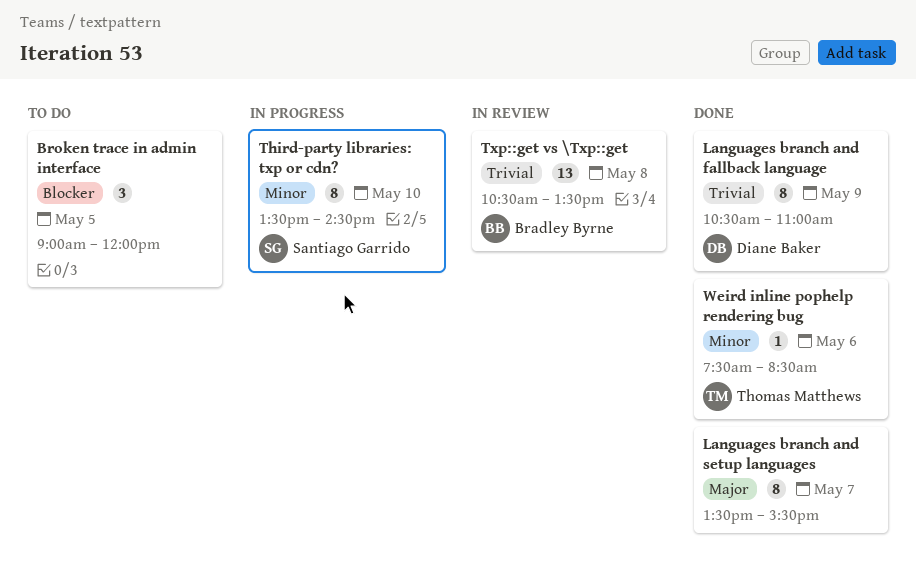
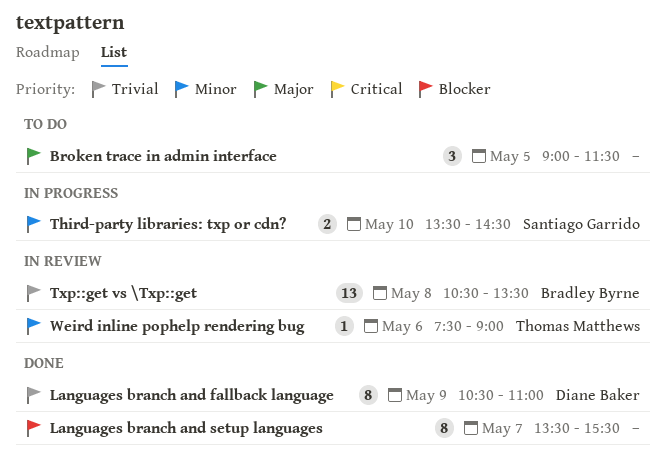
Broken trace in admin interface, priority: Blocker -> Major
Broken trace in admin interface, ends: 12:00 -> 11:30
Languages branch and setup languages, priority: Major -> Blocker
Third-party libraries: txp or cdn?, estimate: 8 -> 2
Weird inline pophelp rendering bug, status: Done -> In review
Weird inline pophelp rendering bug, ends: 08:30 -> 09:00

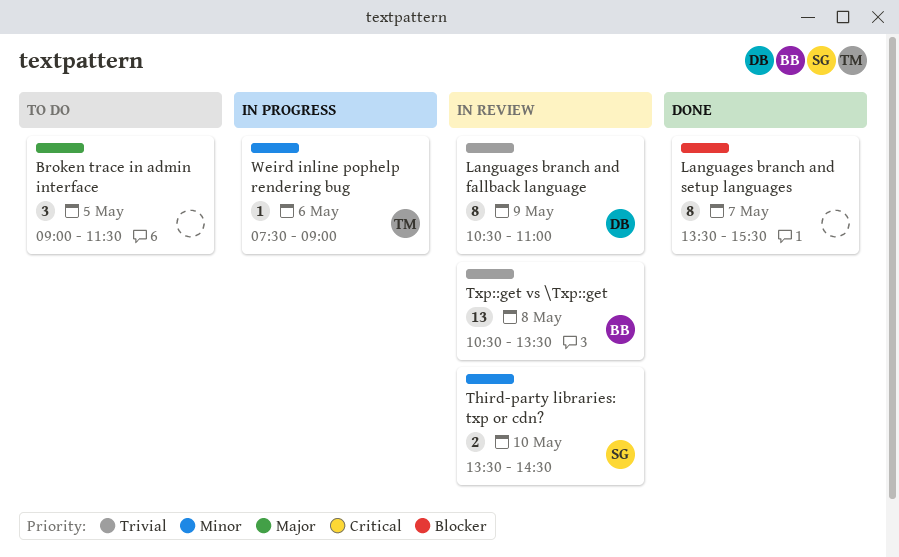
Languages branch and fallback language, status: Done -> In review
Third-party libraries: txp or cdn?, status: In progress -> In review
Weird inline pophelp rendering bug, status: In review -> In progress

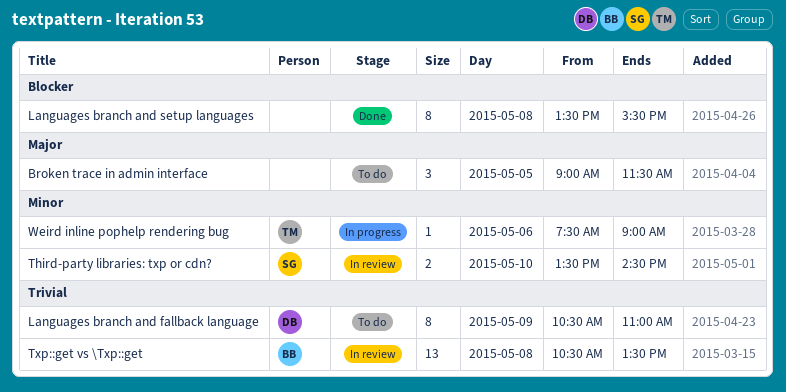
Languages branch and fallback language, status: In review -> To do
Languages branch and setup languages, day: May 7 -> May 8

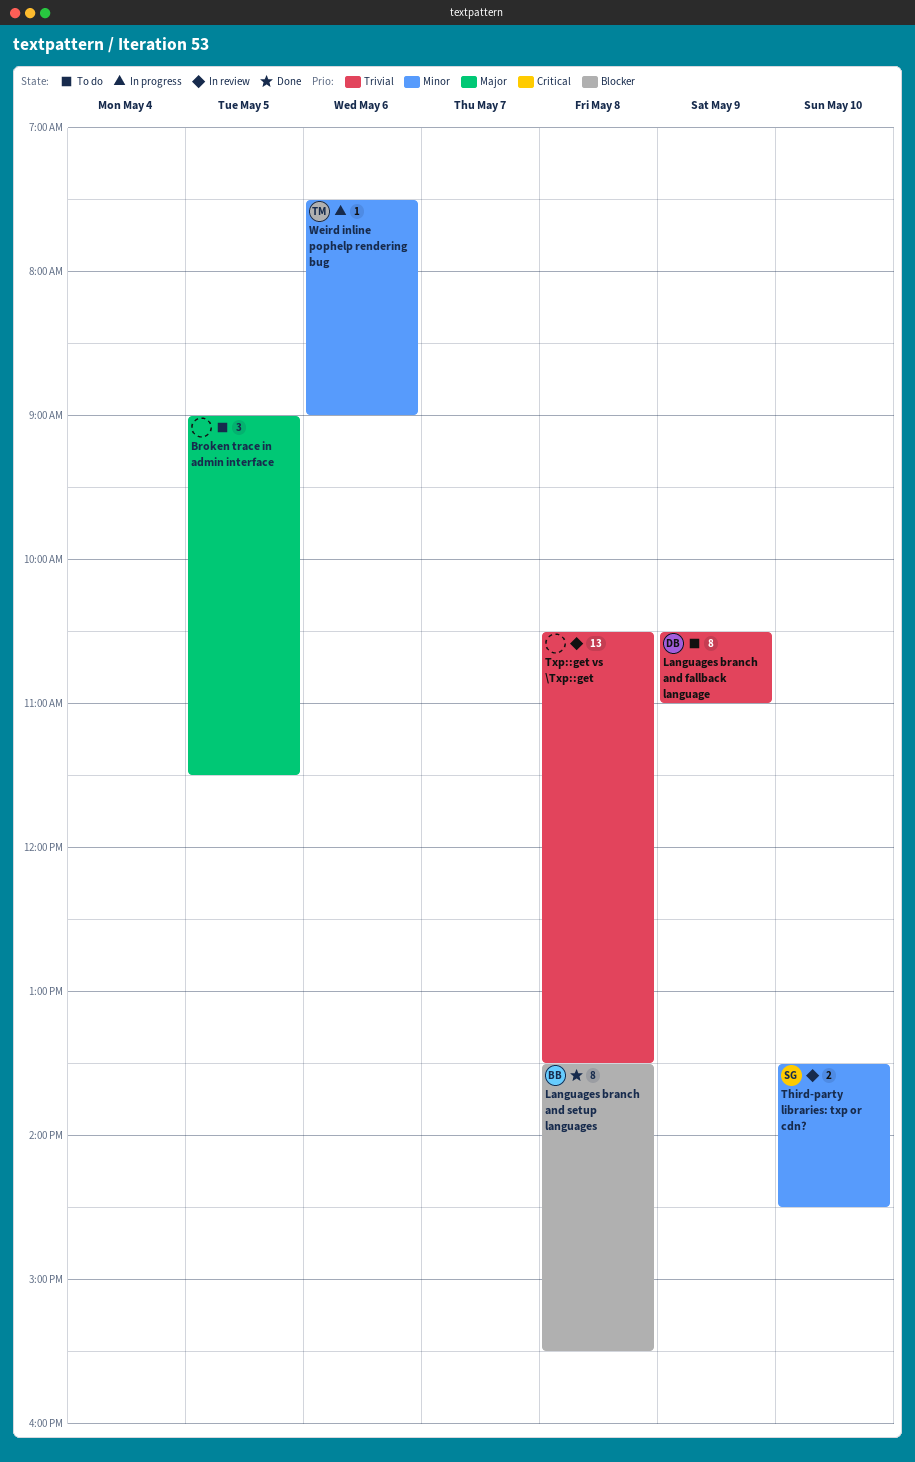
Languages branch and setup languages, owner: none -> BB
Txp::get vs \Txp::get, owner: BB -> none

